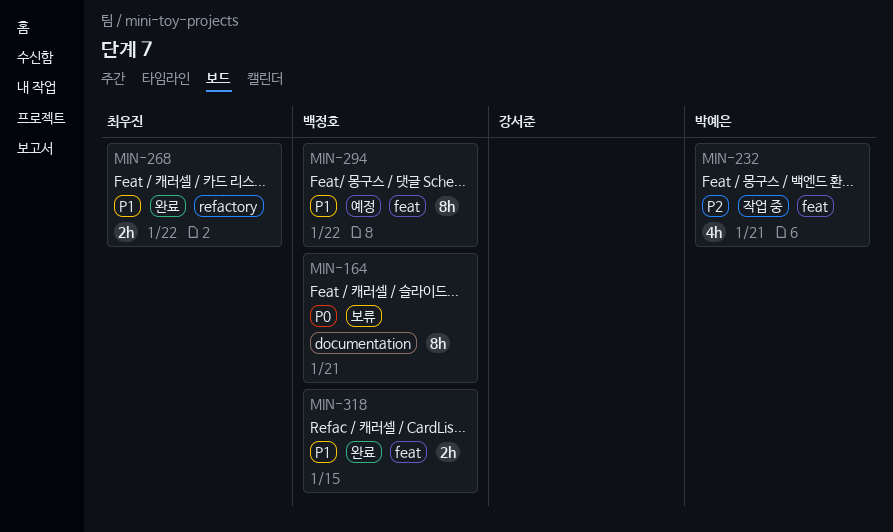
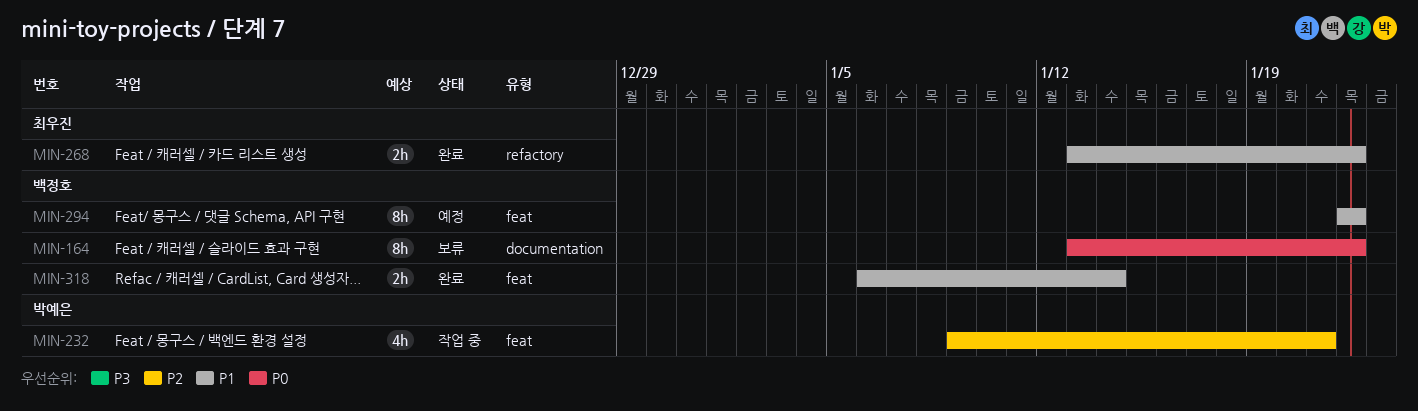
MIN-164, due: Jan 21 -> Jan 22
MIN-318, due: Jan 15 -> Jan 14

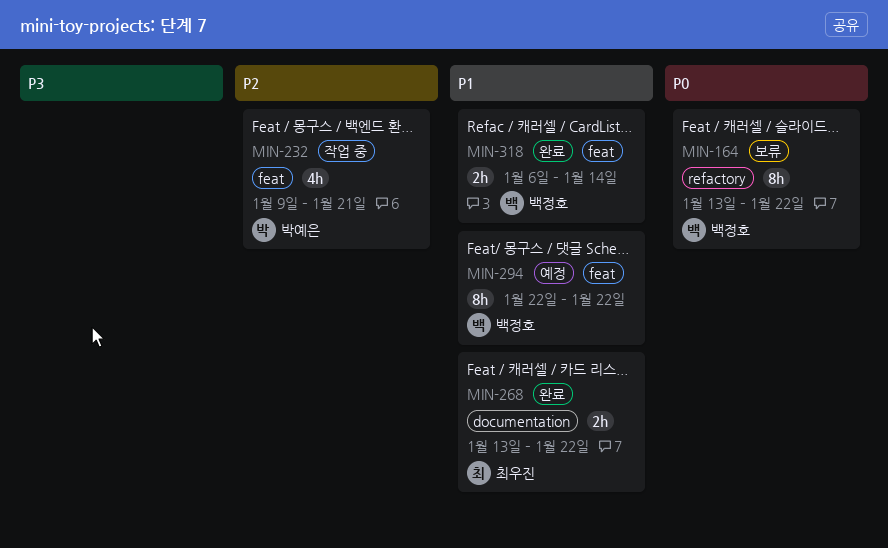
MIN-164, label: documentation -> refactory
MIN-268, label: refactory -> documentation

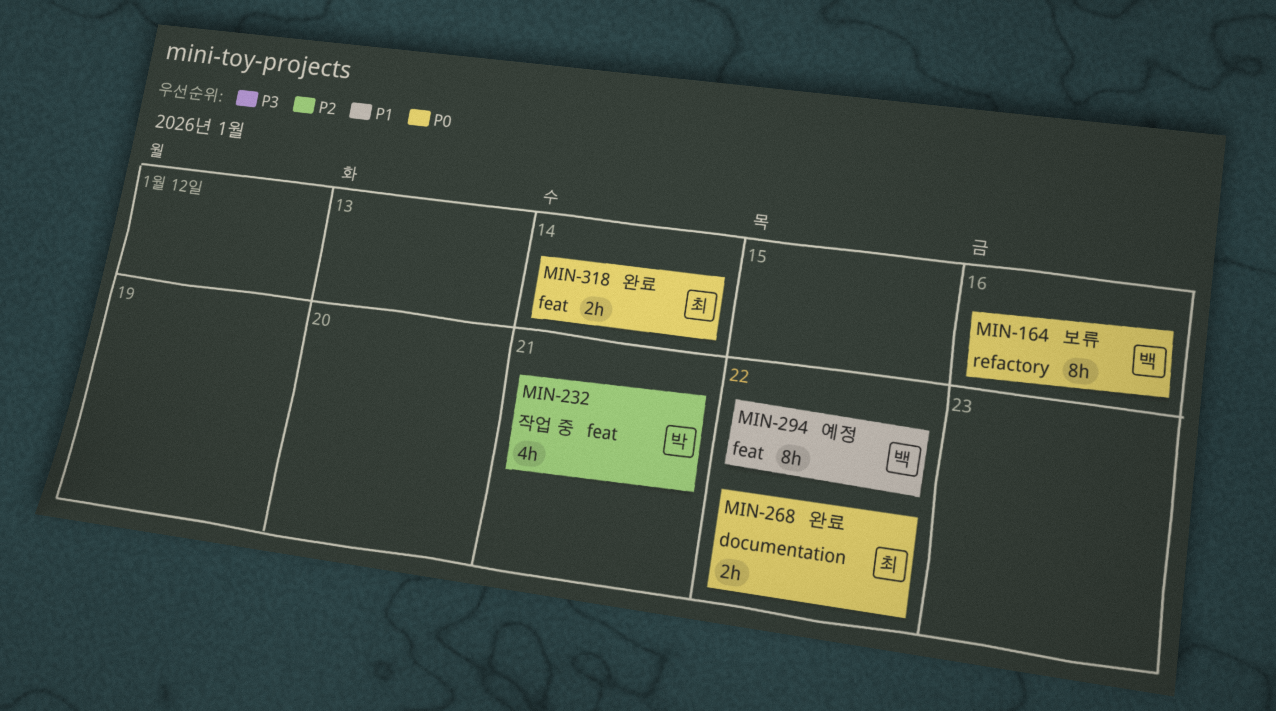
MIN-164, due: Jan 22 -> Jan 16
MIN-268, priority: P1 -> P0
MIN-318, owner: 백정호 -> 최우진
MIN-318, priority: P1 -> P0

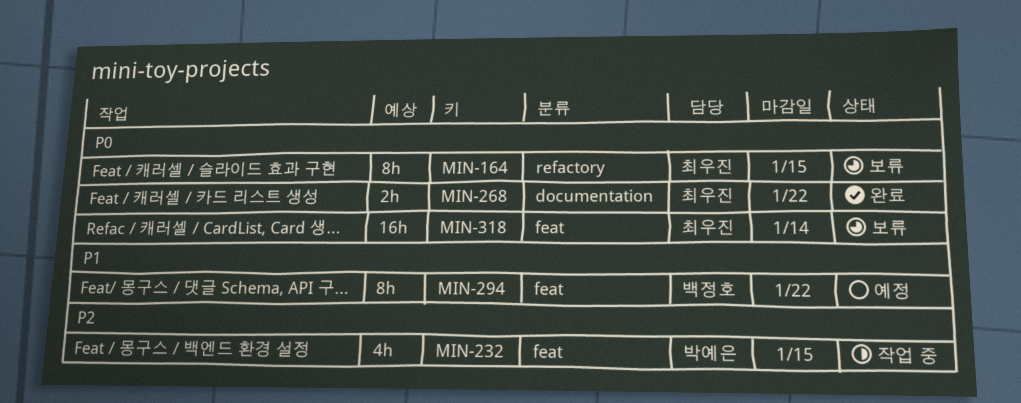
MIN-164, owner: 백정호 -> 최우진
MIN-164, due: Jan 16 -> Jan 15
MIN-232, due: Jan 21 -> Jan 15
MIN-318, status: 완료 -> 보류
MIN-318, estimate: 2h -> 16h

